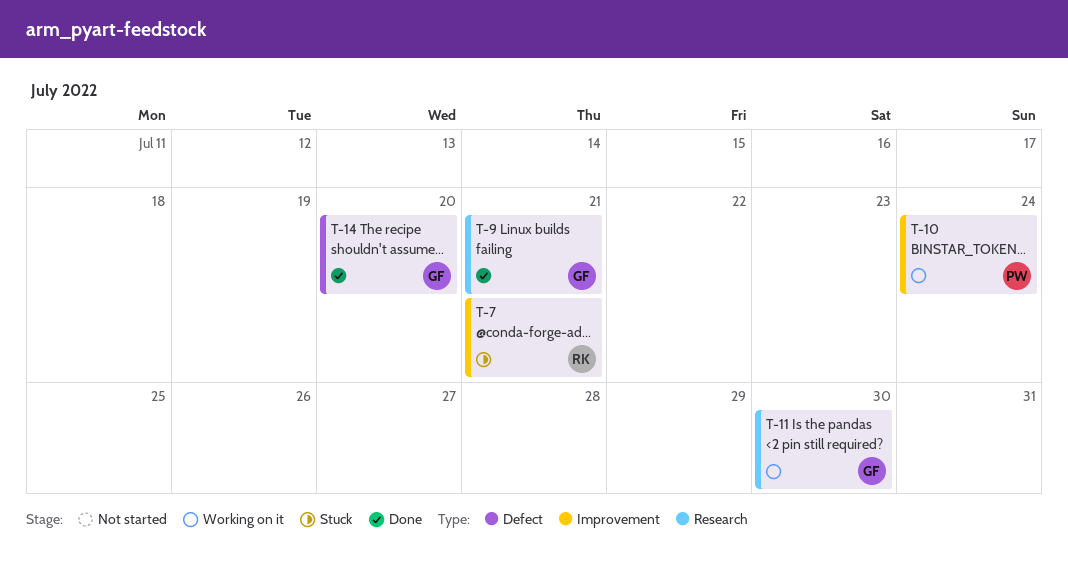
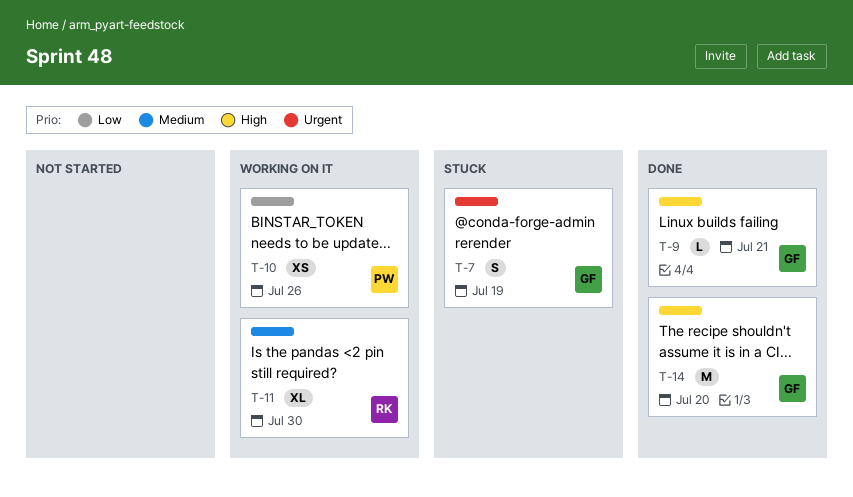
T-7, owner: RK -> GF
T-7, due: Jul 21 -> Jul 19
T-10, due: Jul 24 -> Jul 26
T-11, owner: GF -> RK

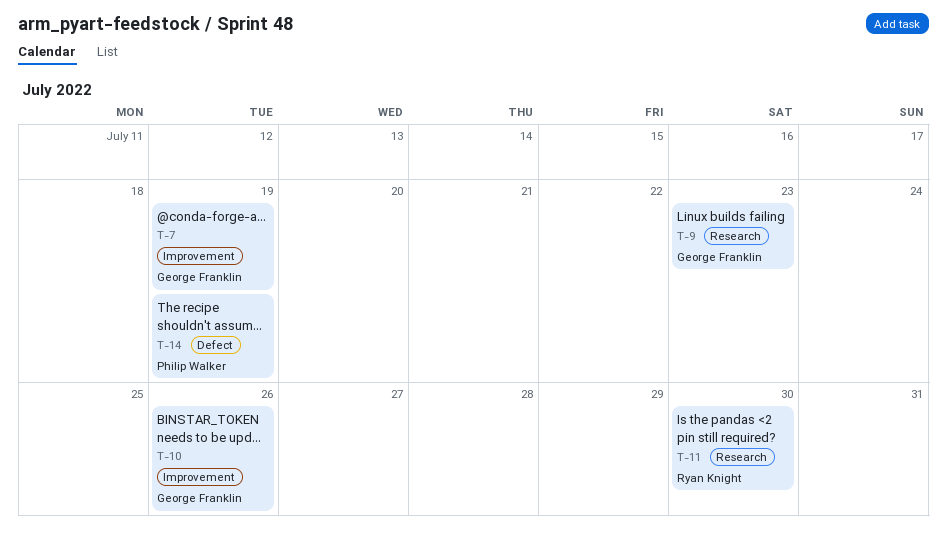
T-9, due: Jul 21 -> Jul 23
T-10, owner: Philip Walker -> George Franklin
T-14, owner: George Franklin -> Philip Walker
T-14, due: Jul 20 -> Jul 19

